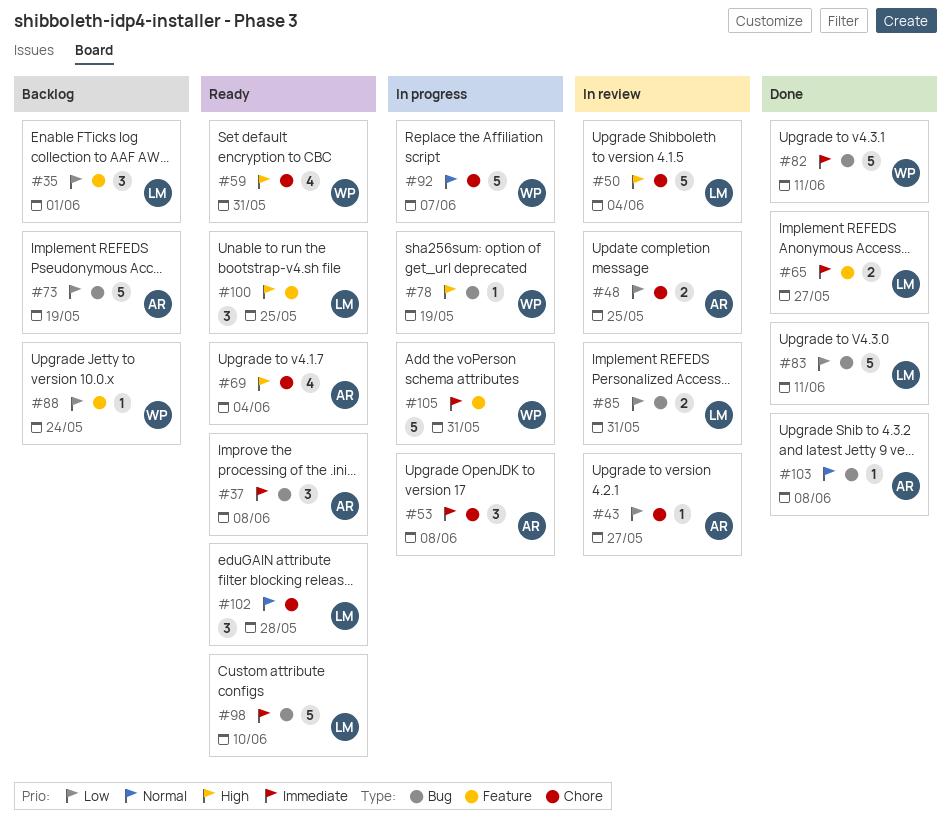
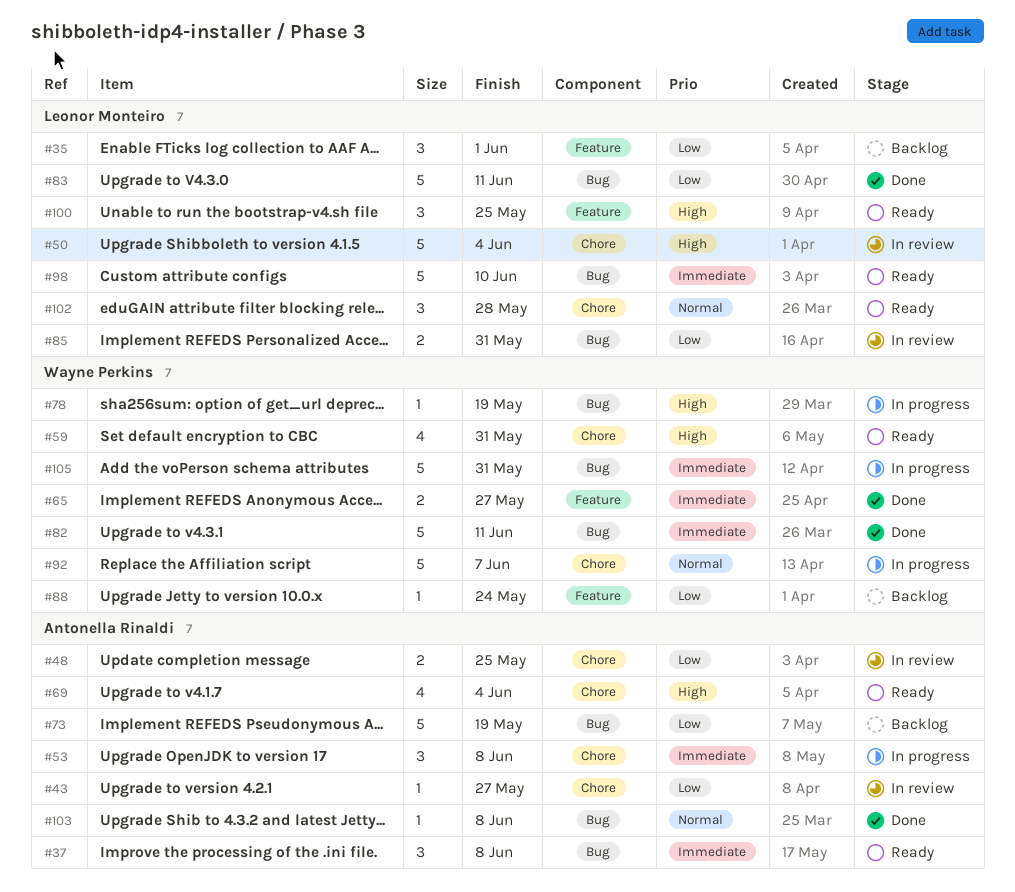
#65, owner: Leonor Monteiro -> Wayne Perkins
#105, label: Feature -> Bug

